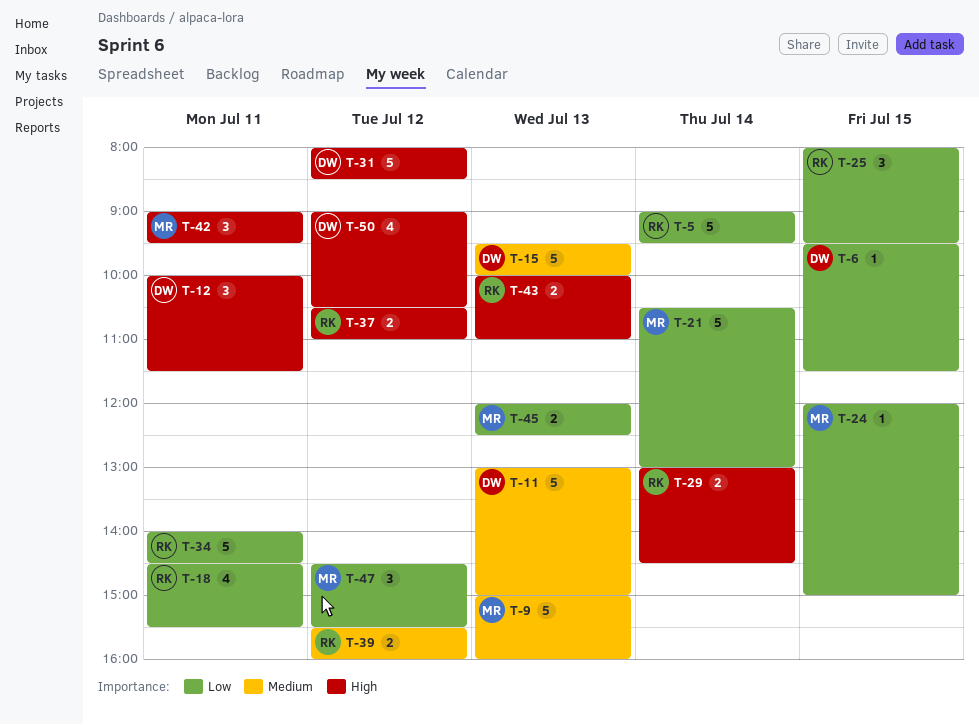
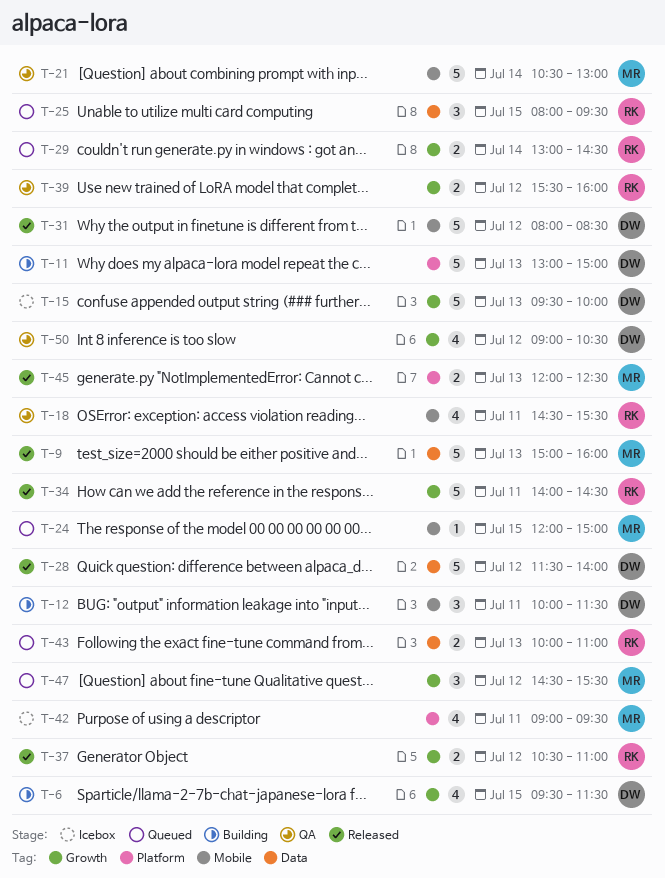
T-5: present -> none
T-6, estimate: 1 -> 4
T-28: none -> present
T-42, estimate: 3 -> 4

